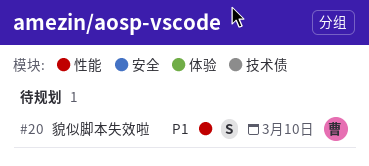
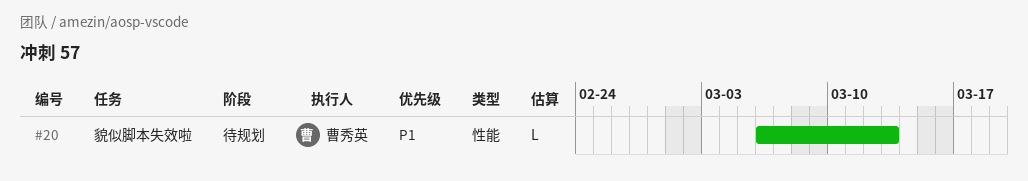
#20, estimate: S -> L
#20, due: Mar 10 -> Mar 13

